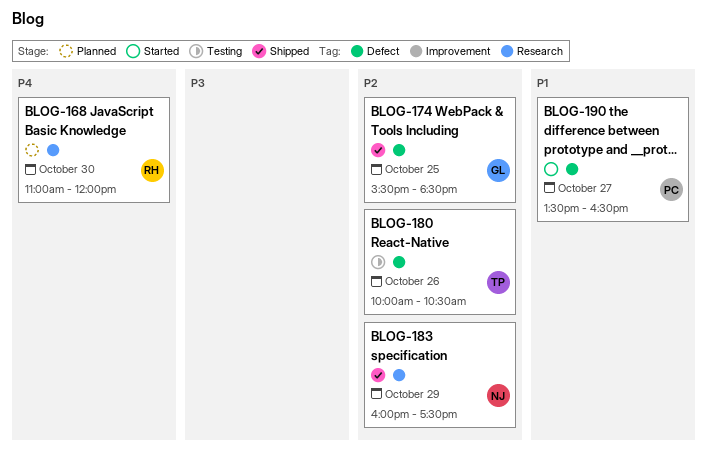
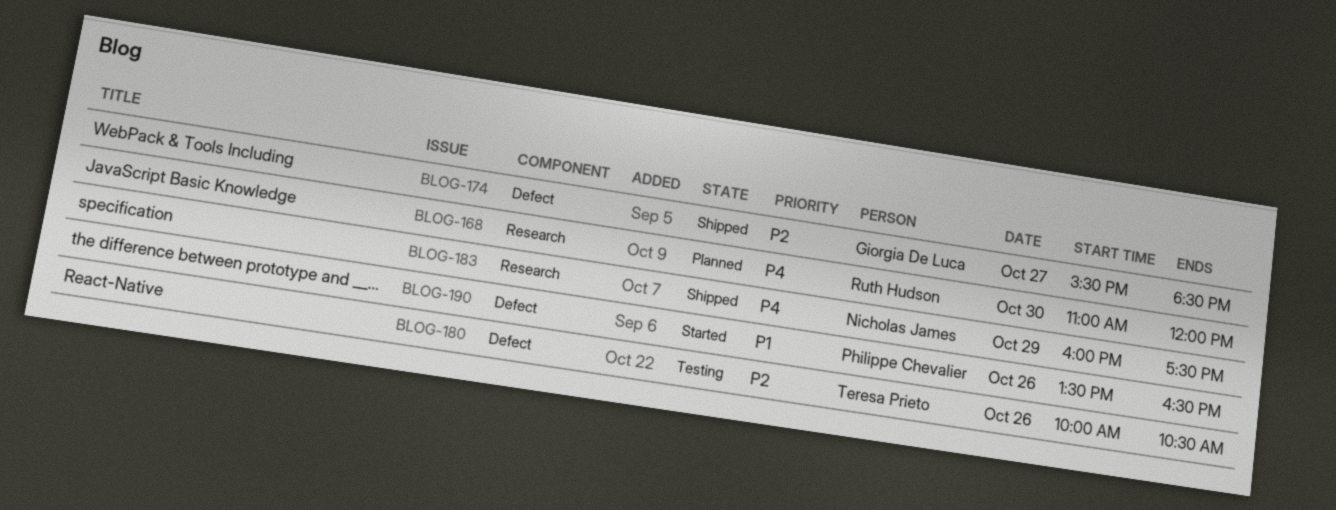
BLOG-174, day: Oct 25 -> Oct 27
BLOG-183, priority: P2 -> P4
BLOG-190, day: Oct 27 -> Oct 26

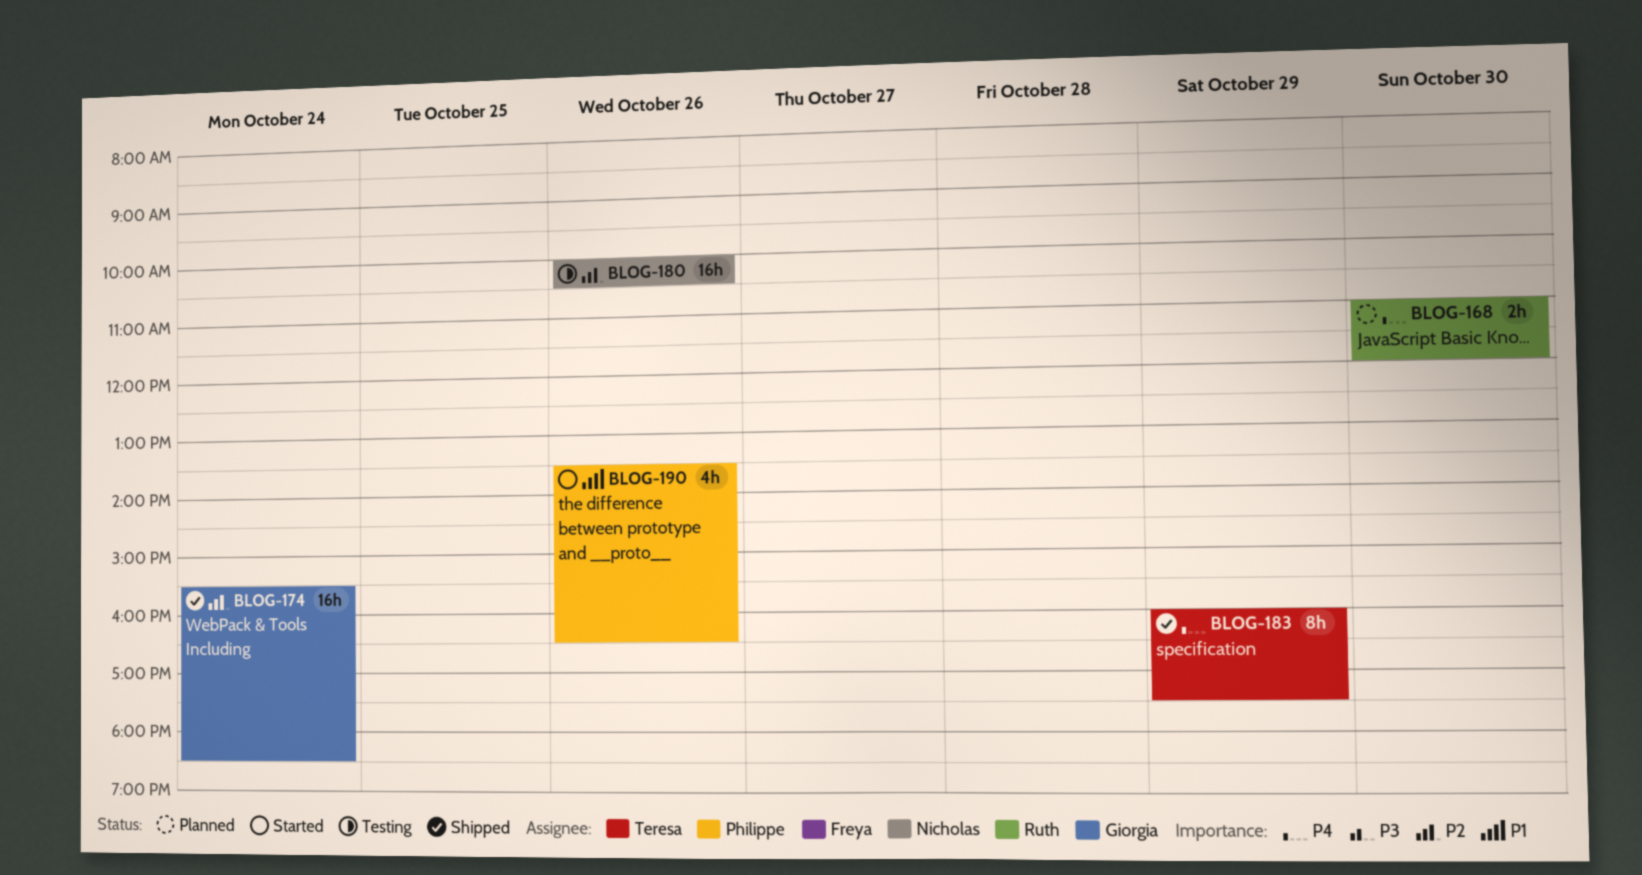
BLOG-174, day: Oct 27 -> Oct 24
BLOG-180, owner: Teresa Prieto -> Nicholas James
BLOG-183, owner: Nicholas James -> Teresa Prieto

